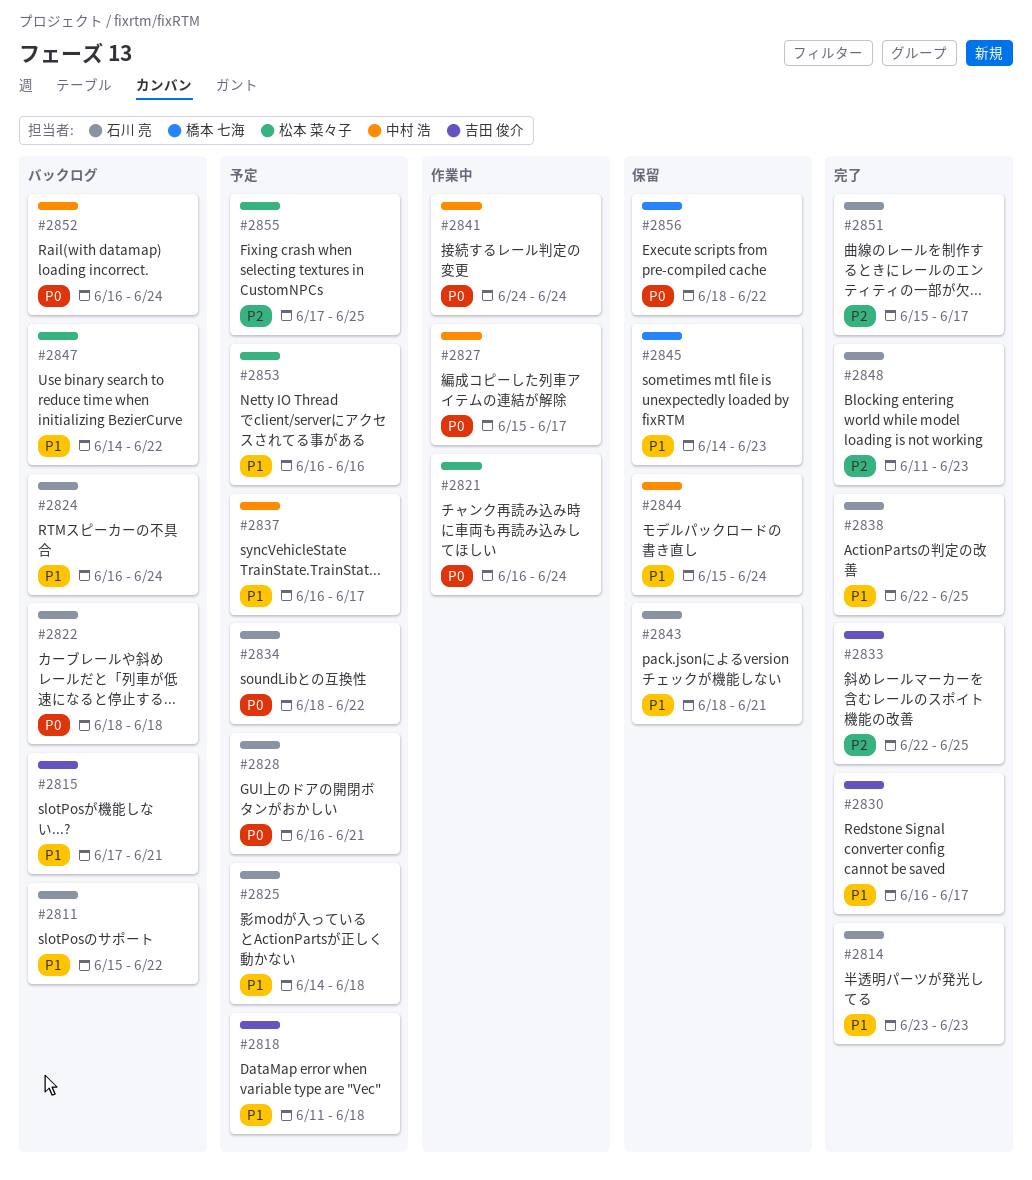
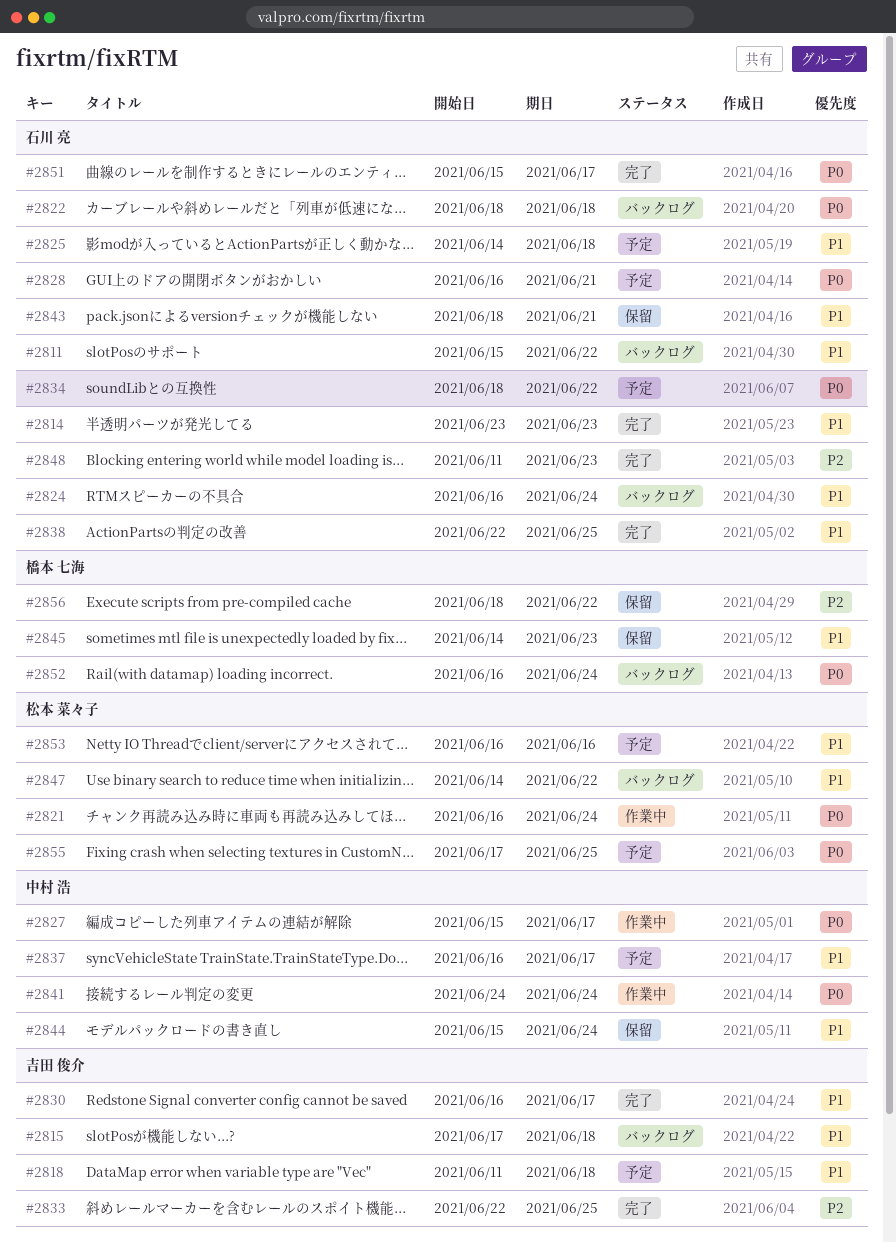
#2815, due: Jun 21 -> Jun 18
#2851, priority: P2 -> P0
#2852, owner: 中村 浩 -> 橋本 七海
#2855, priority: P2 -> P0
#2856, priority: P0 -> P2

